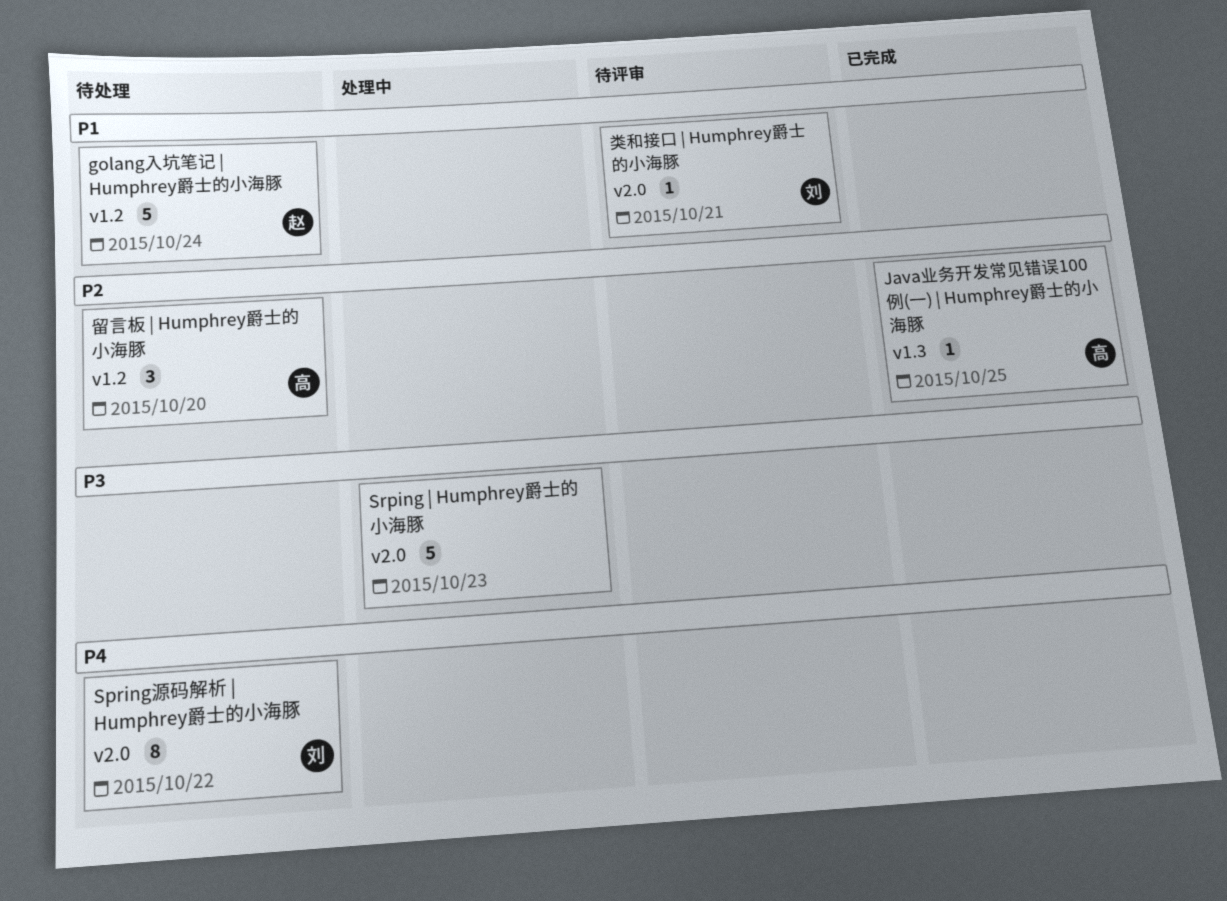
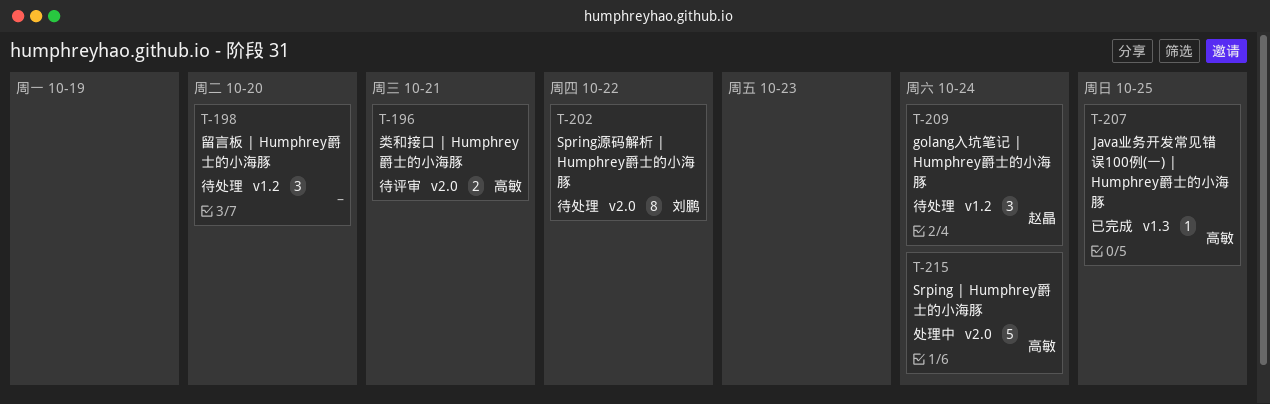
golang入坑笔记 | Humphrey爵士的小海豚, estimate: 5 -> 3
Srping | Humphrey爵士的小海豚, owner: none -> 高敏
Srping | Humphrey爵士的小海豚, due: Oct 23 -> Oct 24
留言板 | Humphrey爵士的小海豚, owner: 高敏 -> none
类和接口 | Humphrey爵士的小海豚, owner: 刘鹏 -> 高敏
类和接口 | Humphrey爵士的小海豚, estimate: 1 -> 2

